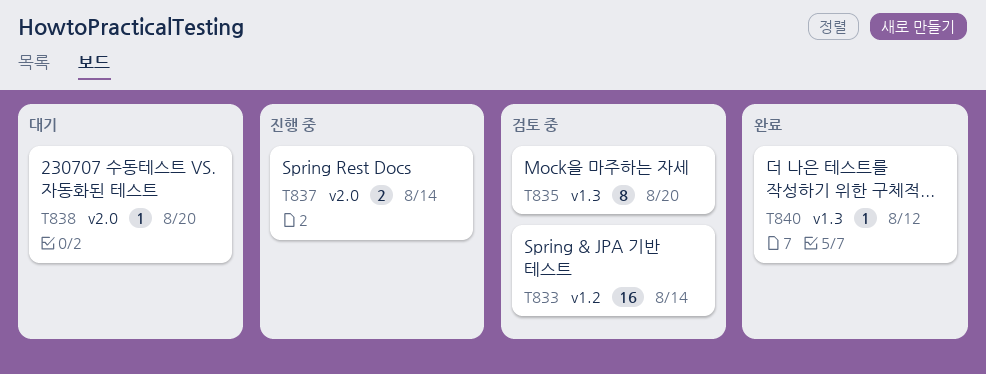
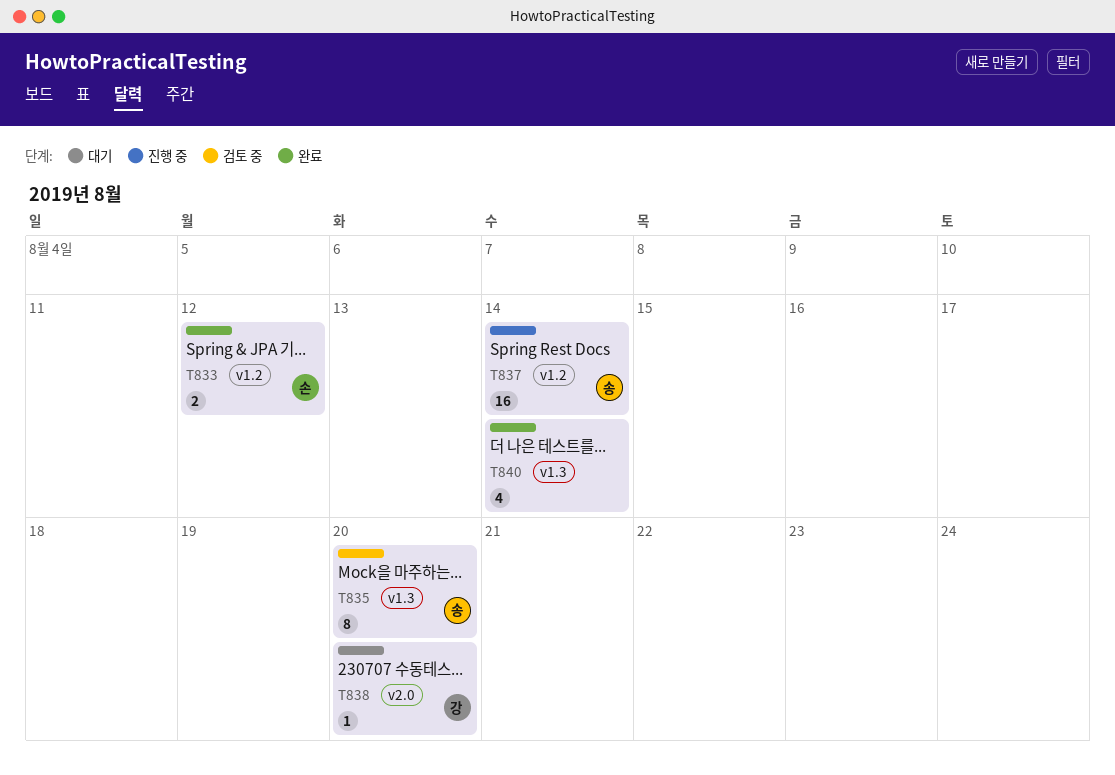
T833, status: 검토 중 -> 완료
T833, estimate: 16 -> 2
T833, due: Aug 14 -> Aug 12
T837, label: v2.0 -> v1.2
T837, estimate: 2 -> 16
T840, estimate: 1 -> 4
T840, due: Aug 12 -> Aug 14

